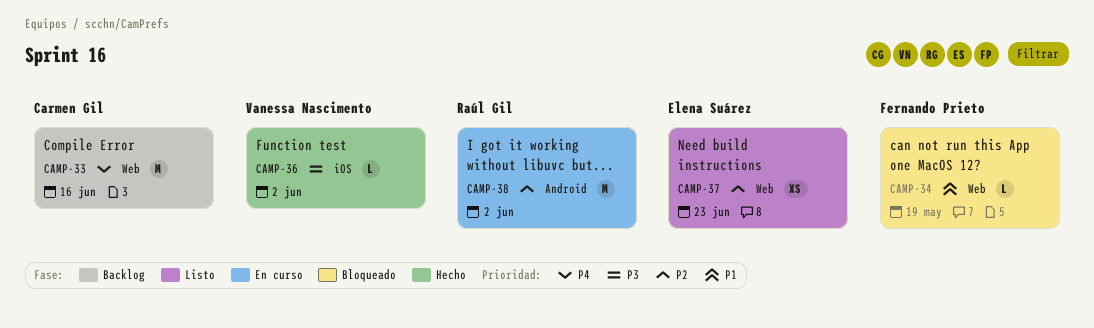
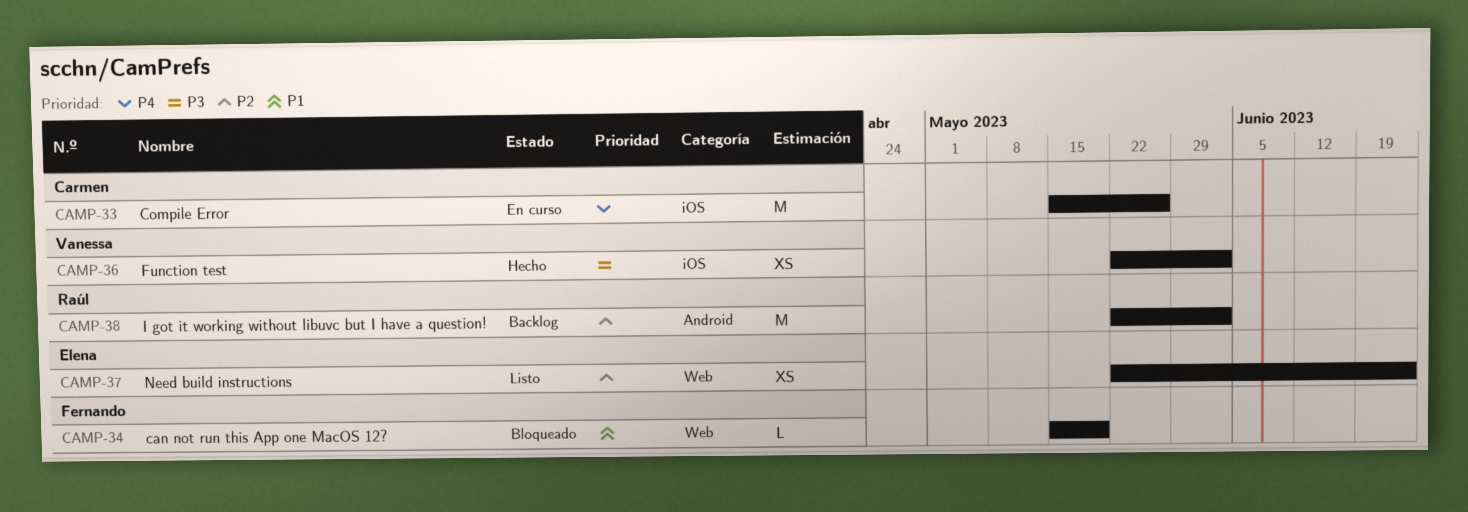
CAMP-33, status: Backlog -> En curso
CAMP-33, label: Web -> iOS
CAMP-33, due: Jun 16 -> May 26
CAMP-36, estimate: L -> XS
CAMP-38, status: En curso -> Backlog

